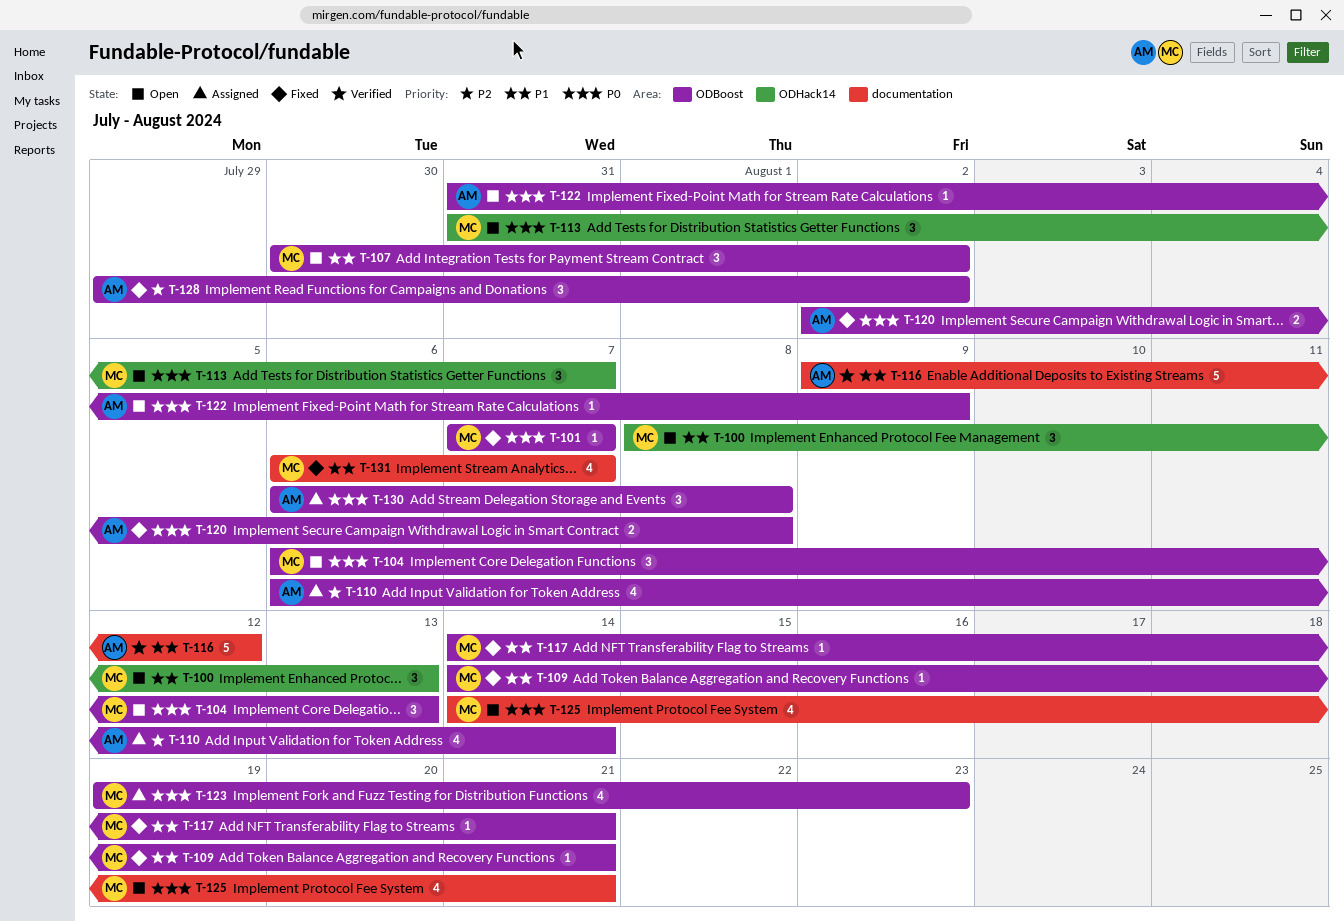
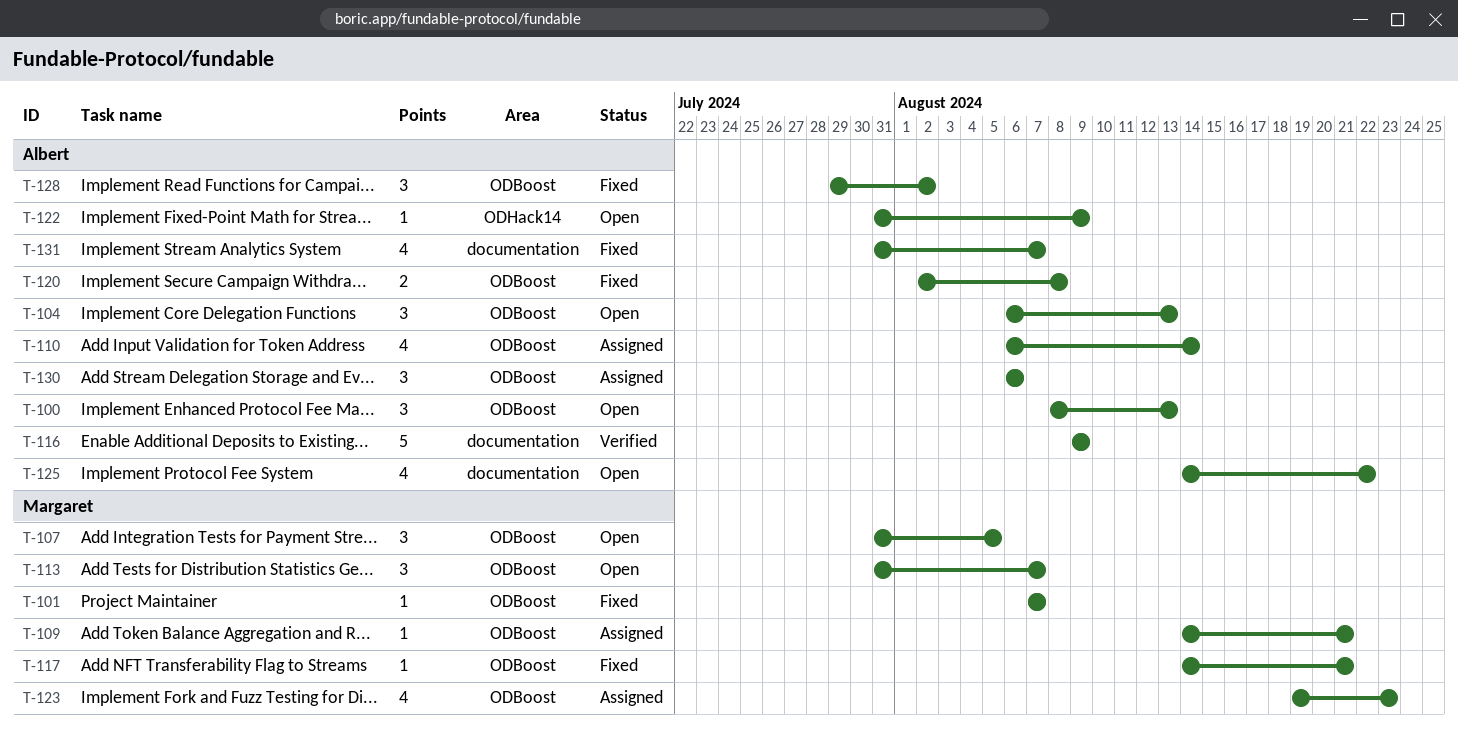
T-100, owner: Margaret -> Albert
T-100, label: ODHack14 -> ODBoost
T-104, owner: Margaret -> Albert
T-107, start: Jul 30 -> Jul 31
T-107, due: Aug 2 -> Aug 5
T-109, status: Fixed -> Assigned
T-113, label: ODHack14 -> ODBoost
T-116, due: Aug 12 -> Aug 9
T-122, label: ODBoost -> ODHack14
T-125, owner: Margaret -> Albert
T-125, due: Aug 21 -> Aug 22
T-130, due: Aug 8 -> Aug 6
T-131, owner: Margaret -> Albert
T-131, start: Aug 6 -> Jul 31

